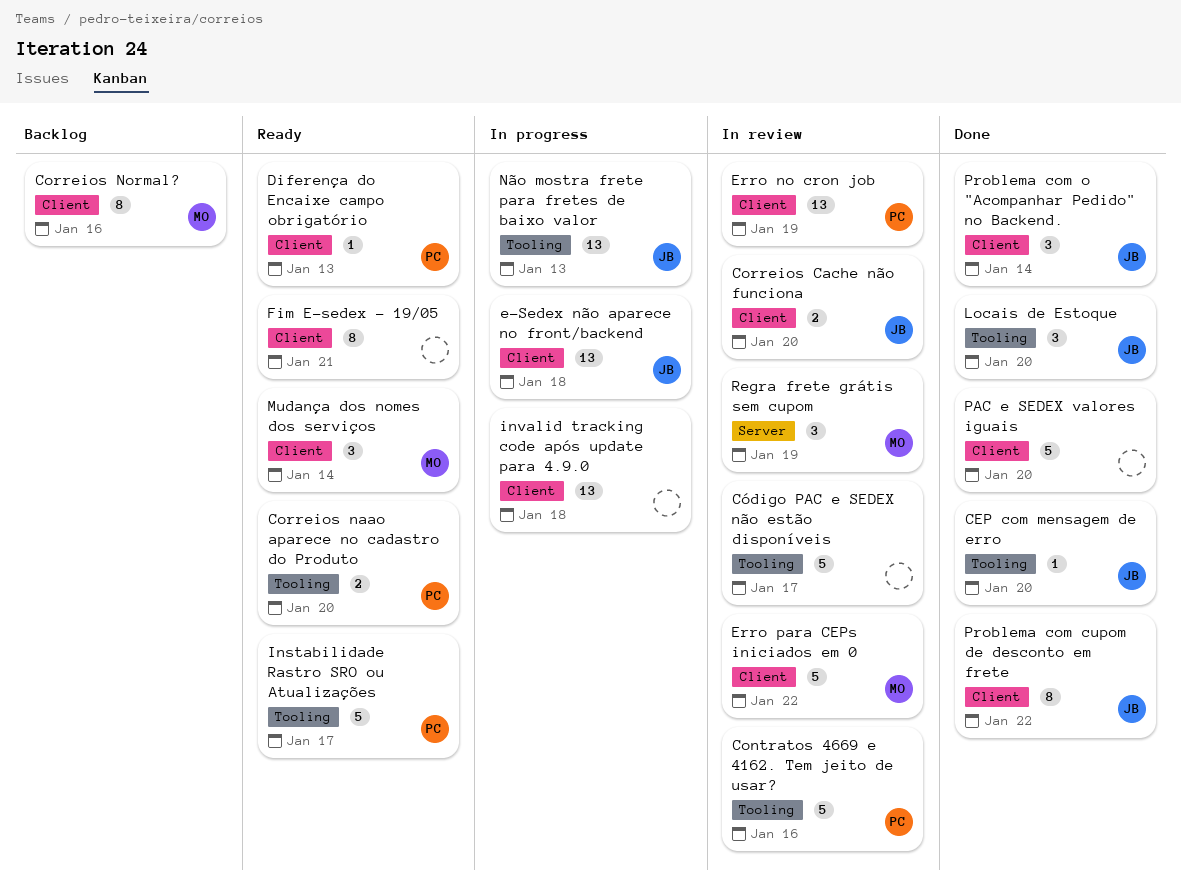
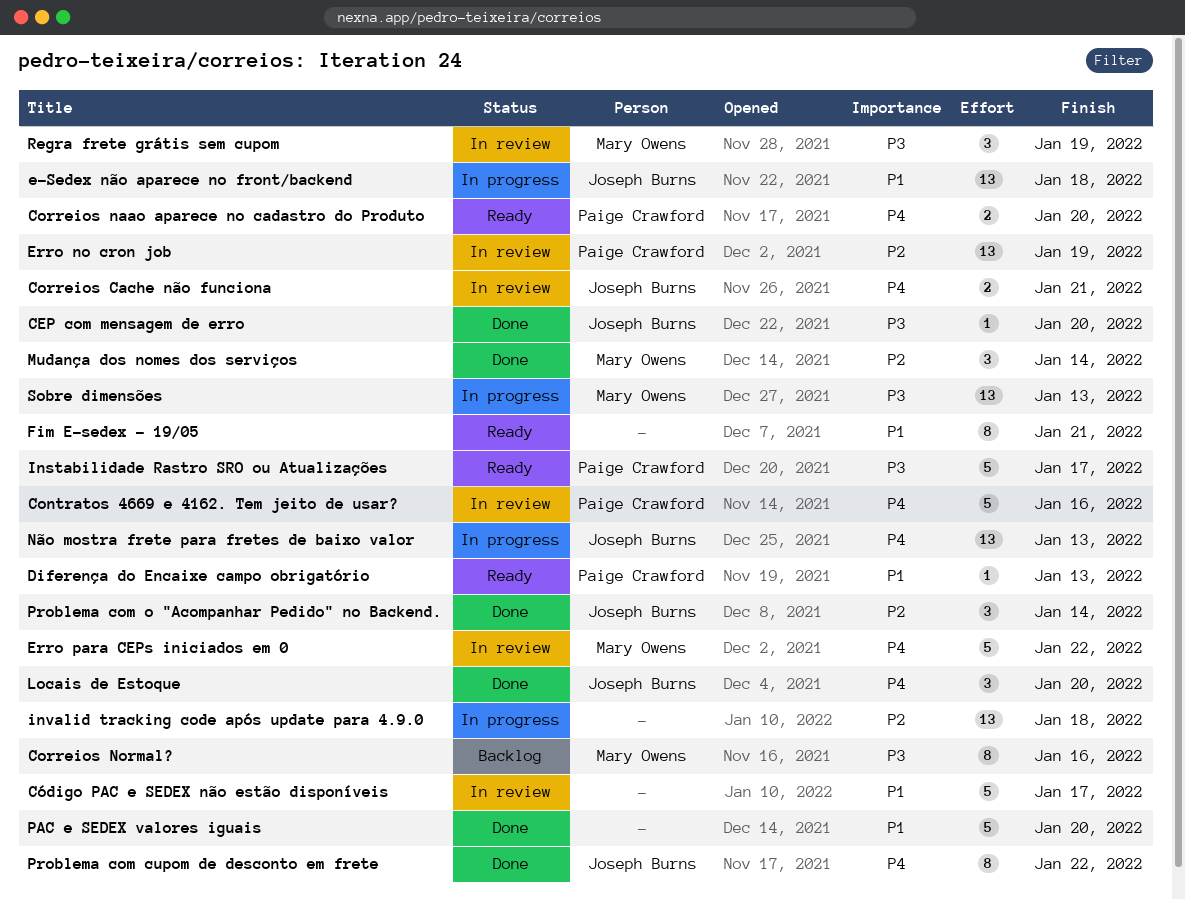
Correios Cache não funciona, due: Jan 20 -> Jan 21
Mudança dos nomes dos serviços, status: Ready -> Done
Sobre dimensões: none -> present

